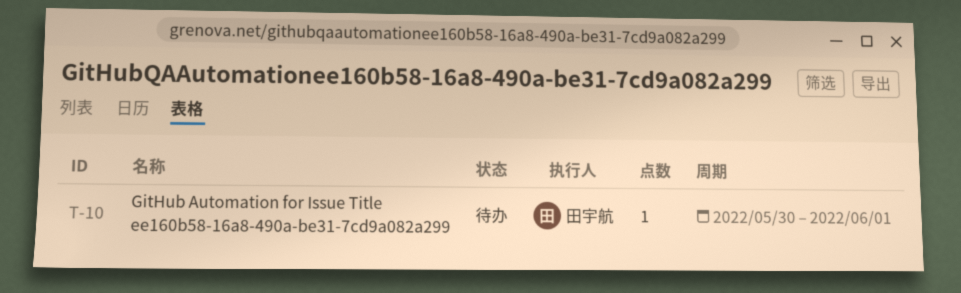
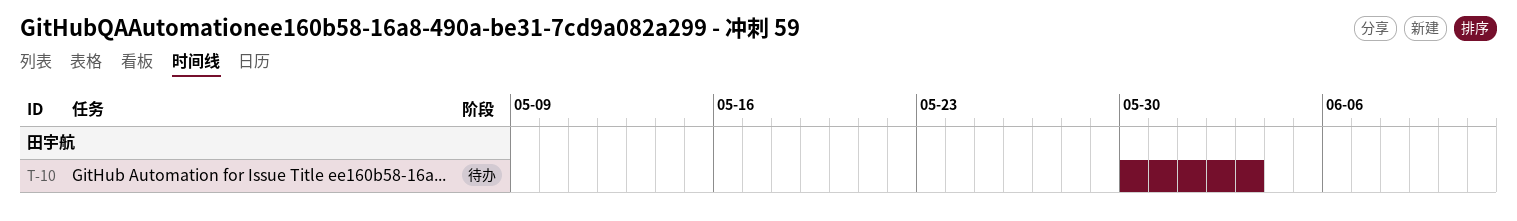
T-10, due: Jun 1 -> Jun 3

